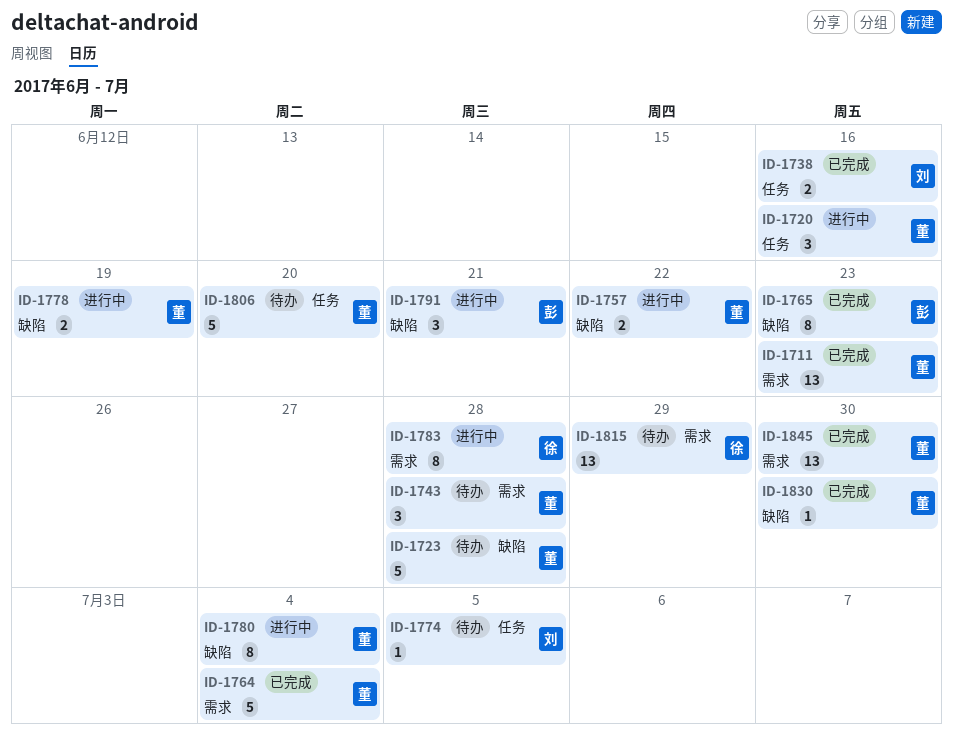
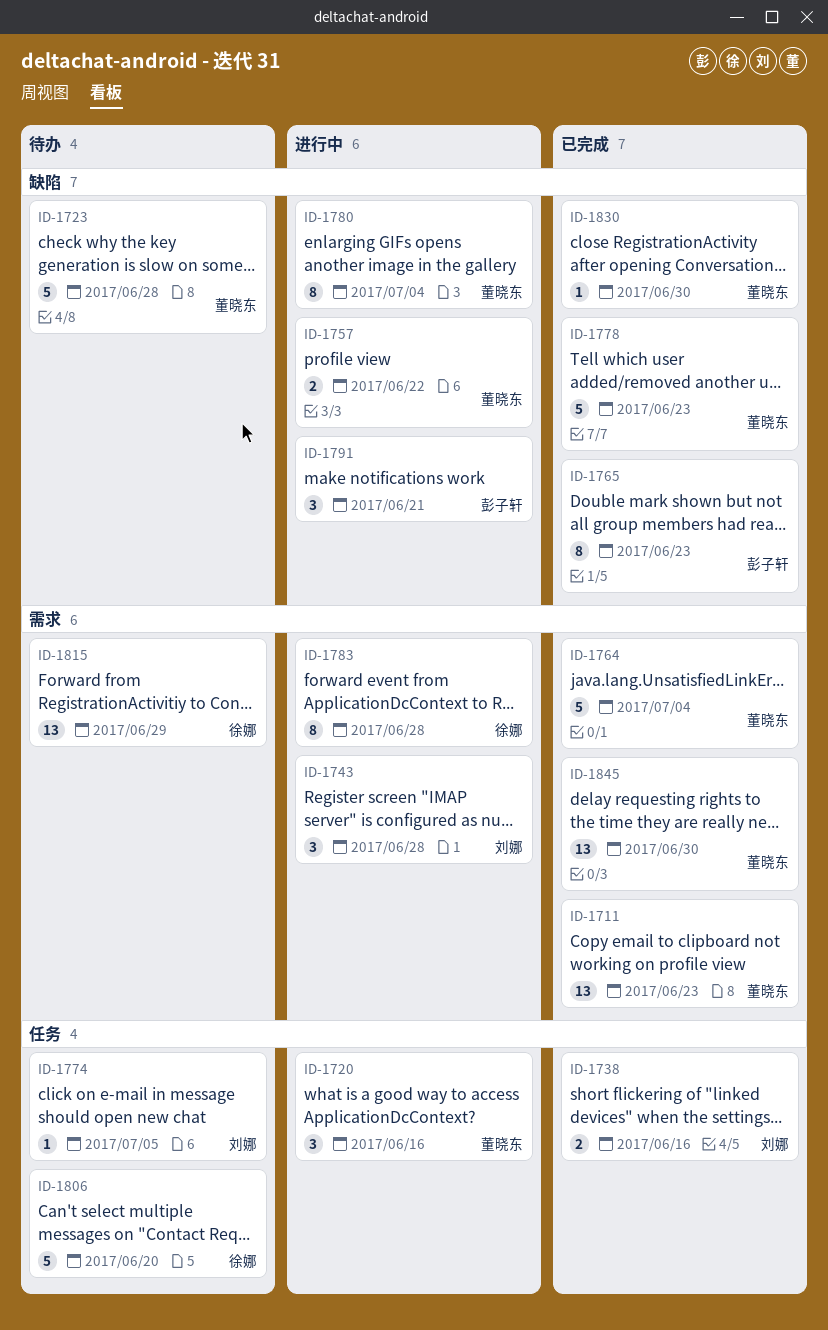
ID-1743, status: 待办 -> 进行中
ID-1743, owner: 董晓东 -> 刘娜
ID-1778, status: 进行中 -> 已完成
ID-1778, estimate: 2 -> 5
ID-1778, due: Jun 19 -> Jun 23
ID-1806, owner: 董晓东 -> 徐娜

